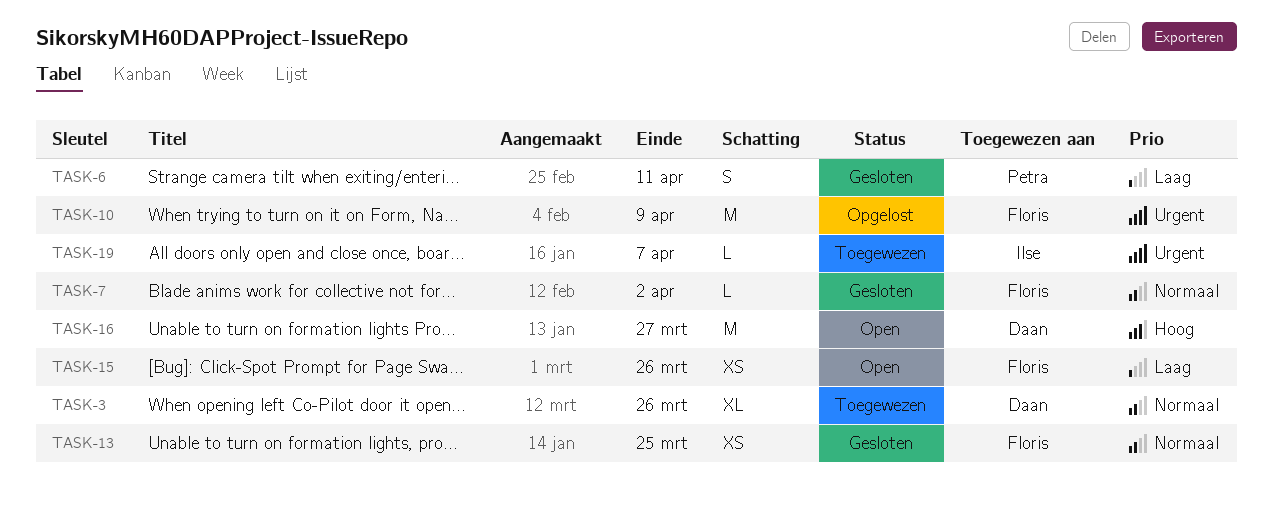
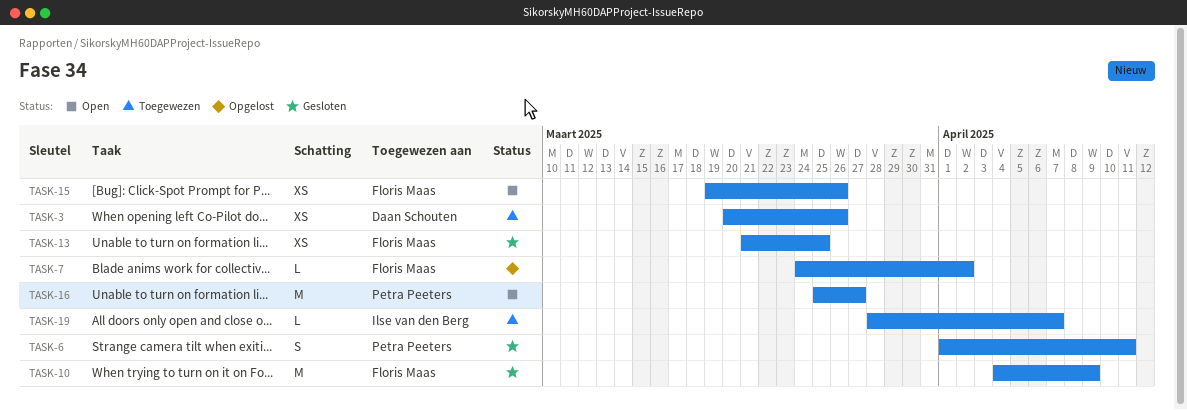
TASK-3, estimate: XL -> XS
TASK-7, status: Gesloten -> Opgelost
TASK-10, status: Opgelost -> Gesloten
TASK-16, owner: Daan Schouten -> Petra Peeters

